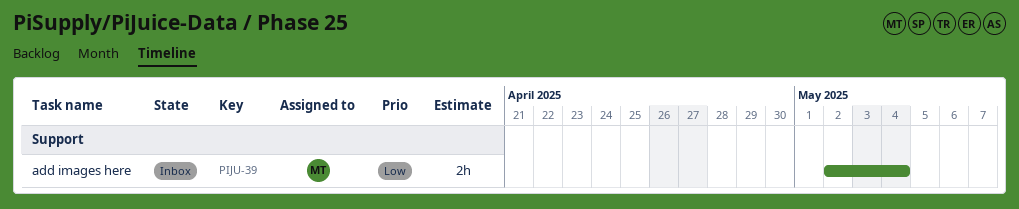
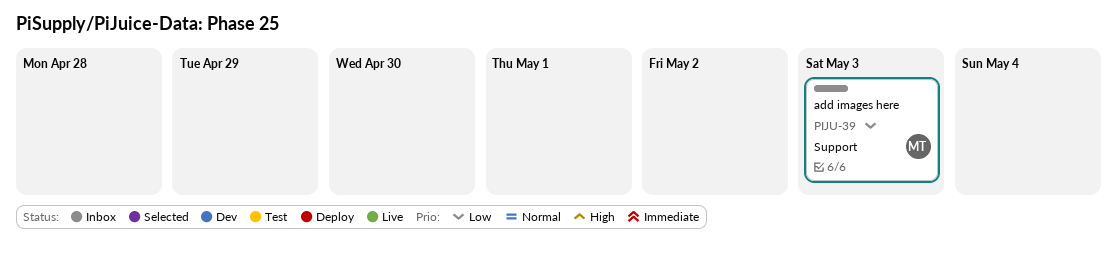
PIJU-39, due: May 4 -> May 3

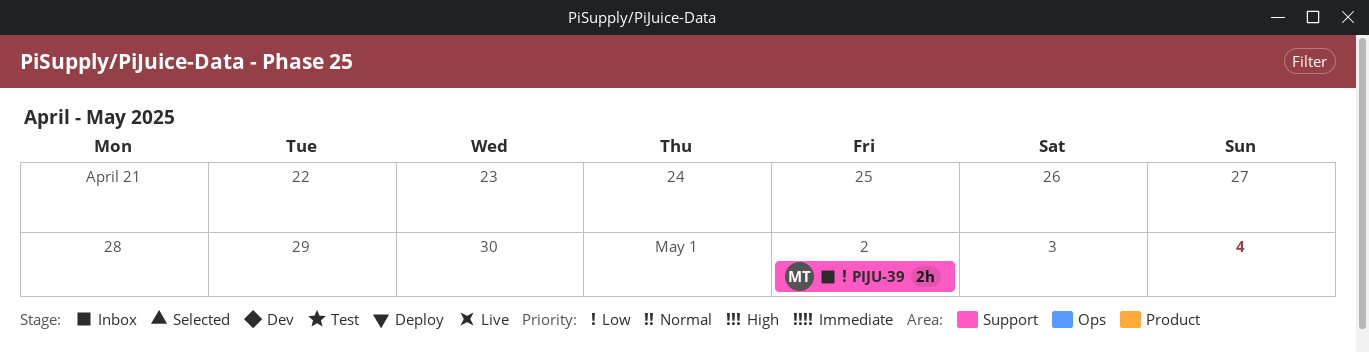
PIJU-39, due: May 3 -> May 2

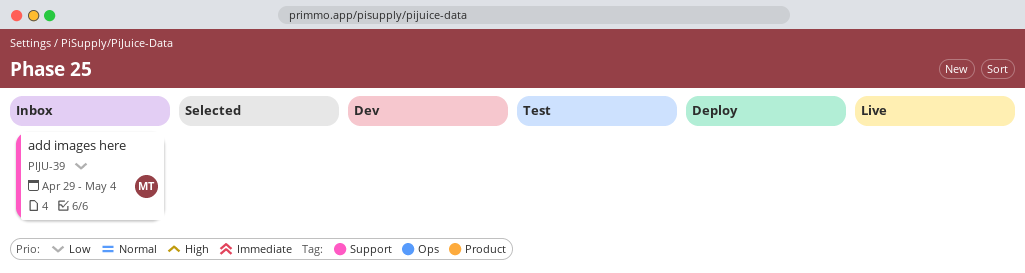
PIJU-39, start: May 2 -> Apr 29
PIJU-39, due: May 2 -> May 4

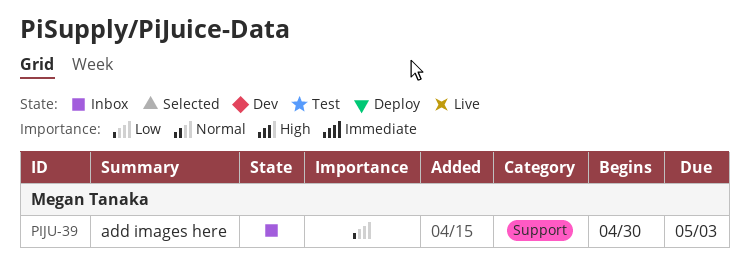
PIJU-39, start: Apr 29 -> Apr 30
PIJU-39, due: May 4 -> May 3

